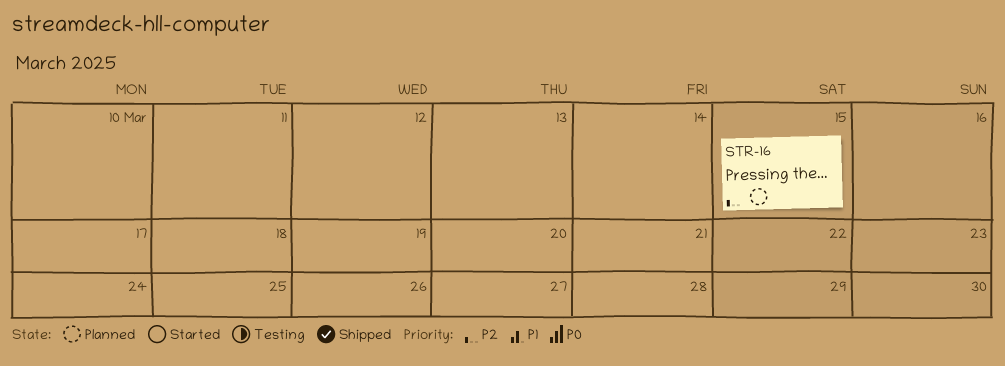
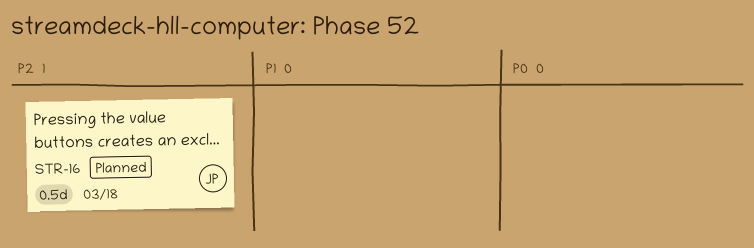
STR-16, due: Mar 15 -> Mar 18

